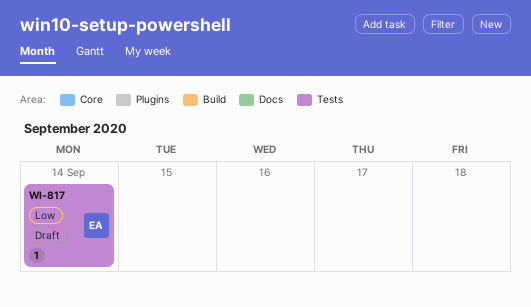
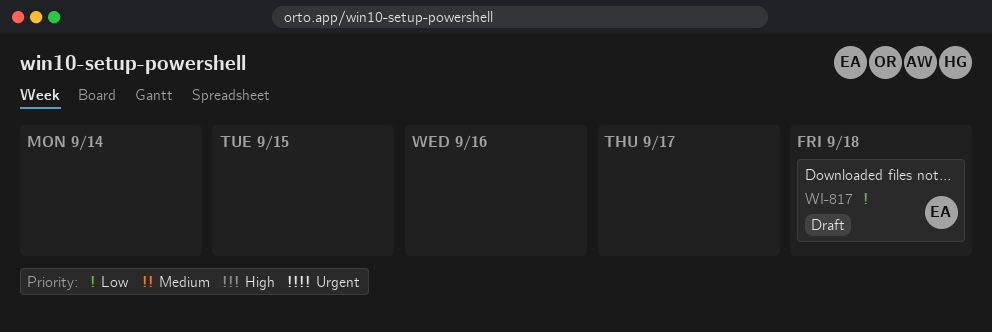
WI-817, due: Sep 14 -> Sep 18

